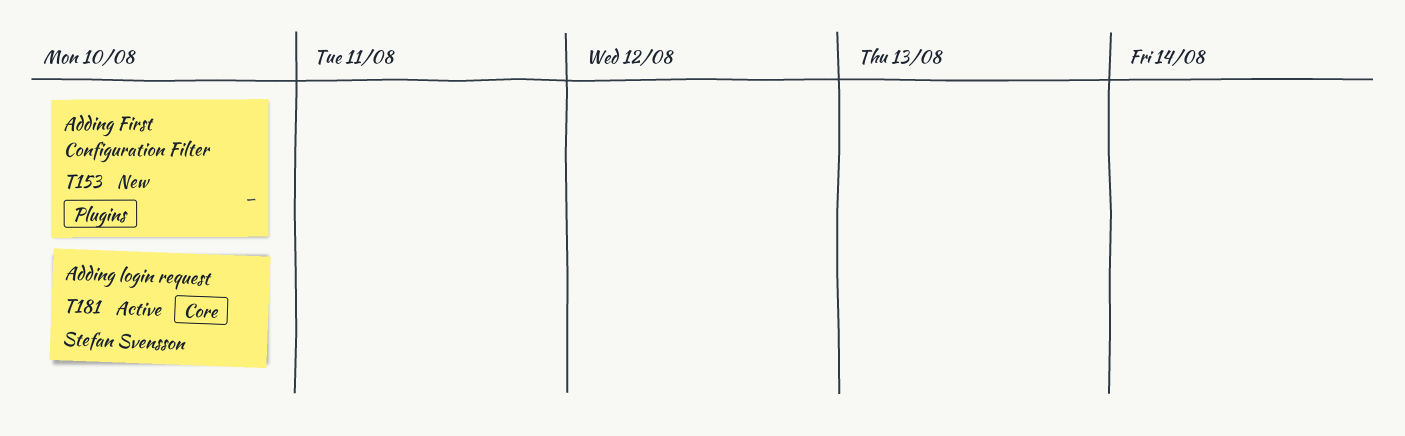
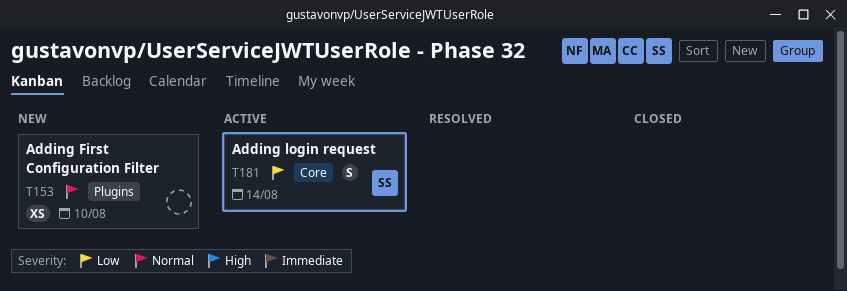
T181, due: Aug 10 -> Aug 14

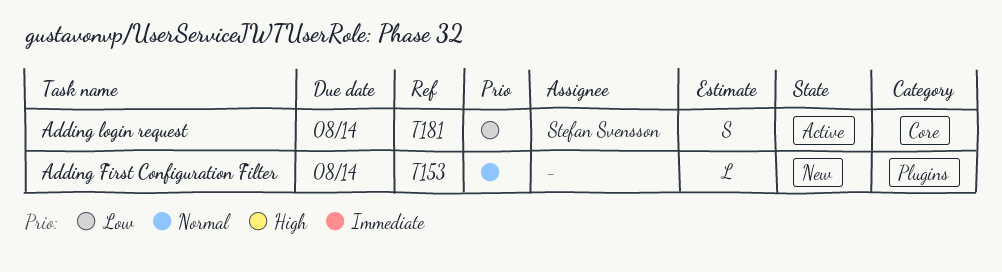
T153, estimate: XS -> L
T153, due: Aug 10 -> Aug 14

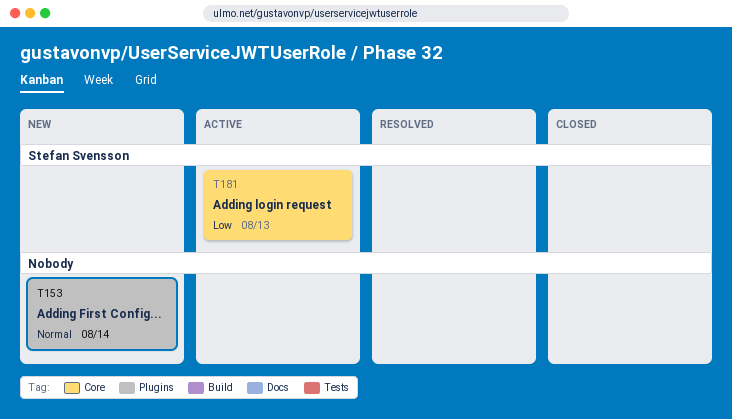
T181, due: Aug 14 -> Aug 13

